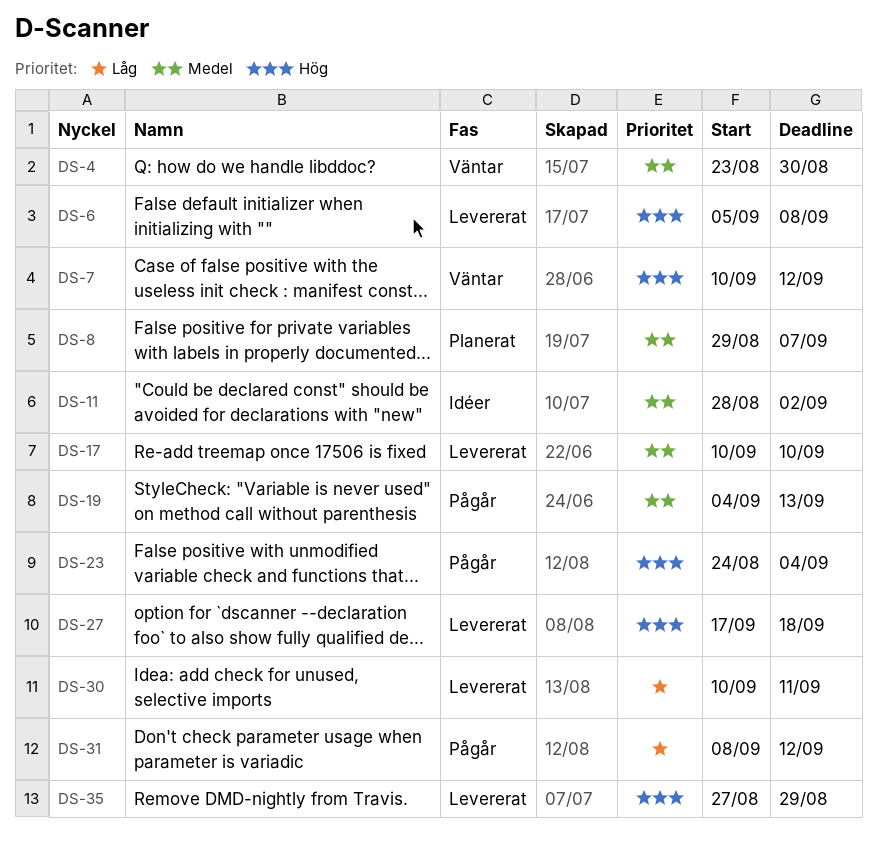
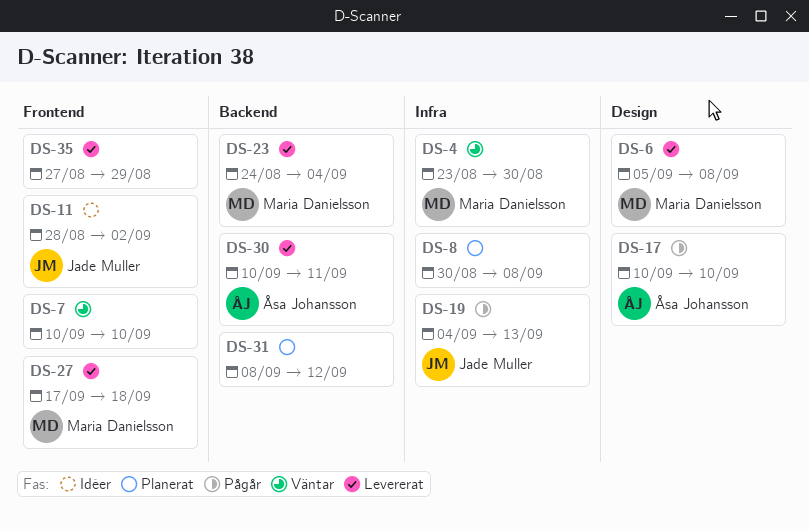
DS-7, due: Sep 12 -> Sep 10
DS-8, start: Aug 29 -> Aug 30
DS-8, due: Sep 7 -> Sep 8
DS-17, status: Levererat -> Pågår
DS-23, status: Pågår -> Levererat
DS-31, status: Pågår -> Planerat

